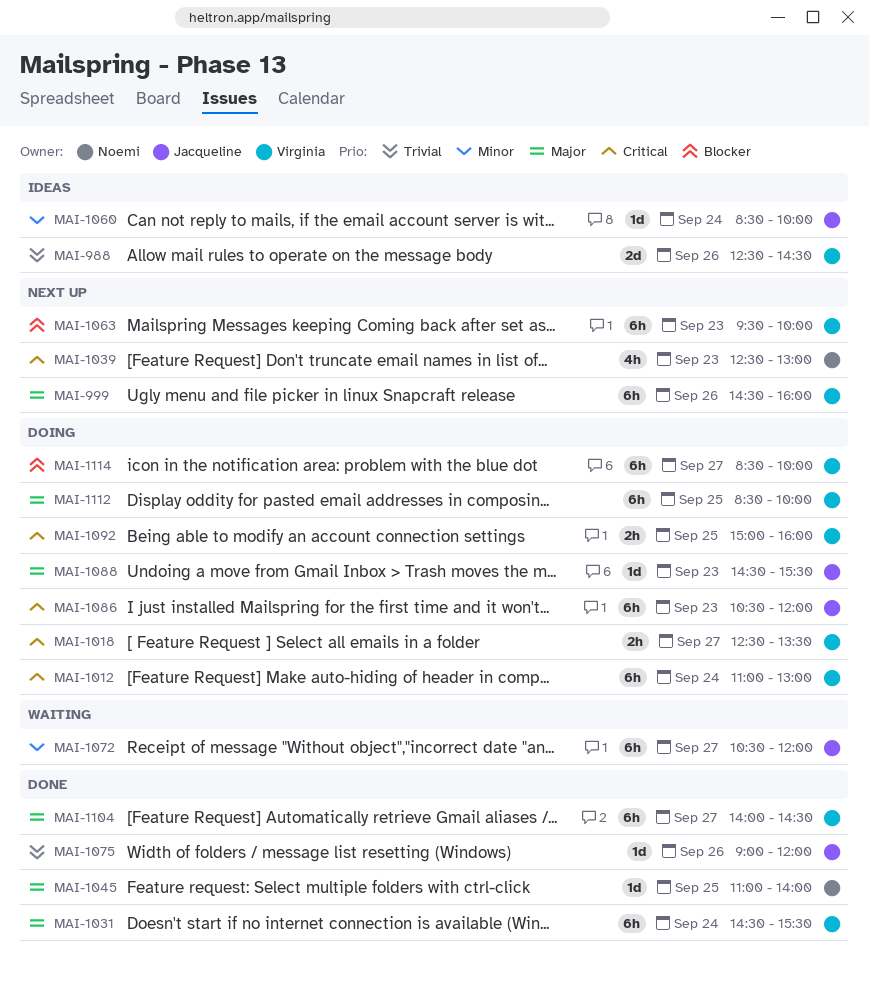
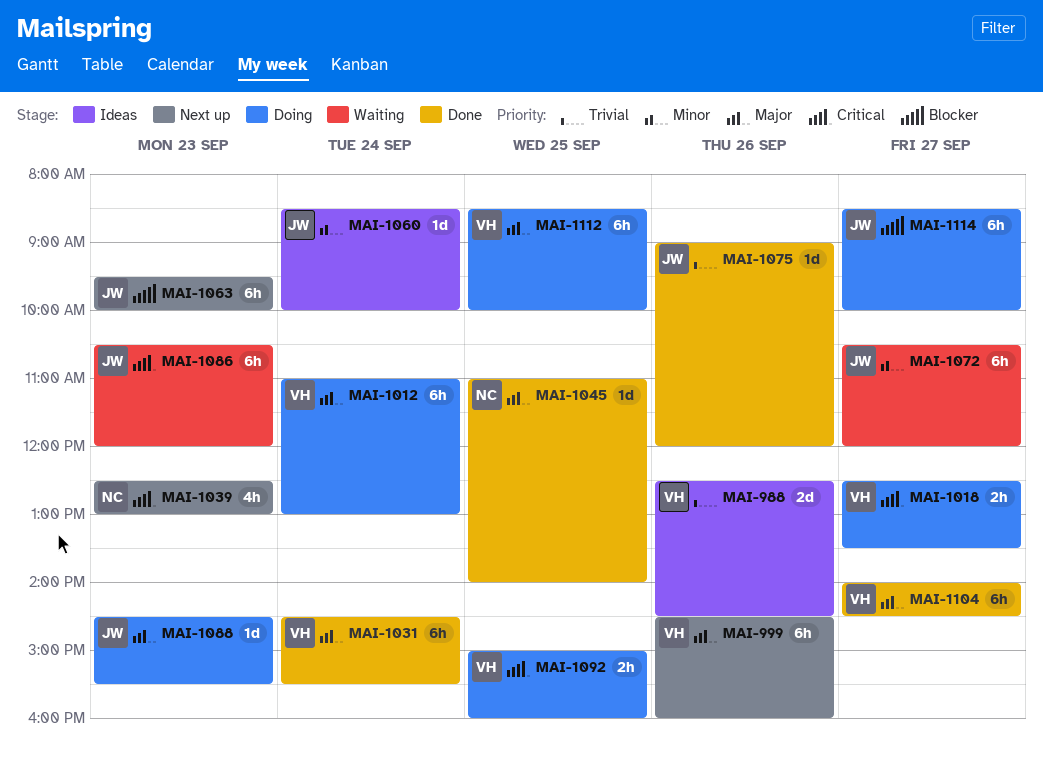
MAI-1012, priority: Critical -> Major
MAI-1063, owner: Virginia -> Jacqueline
MAI-1086, status: Doing -> Waiting
MAI-1114, owner: Virginia -> Jacqueline

